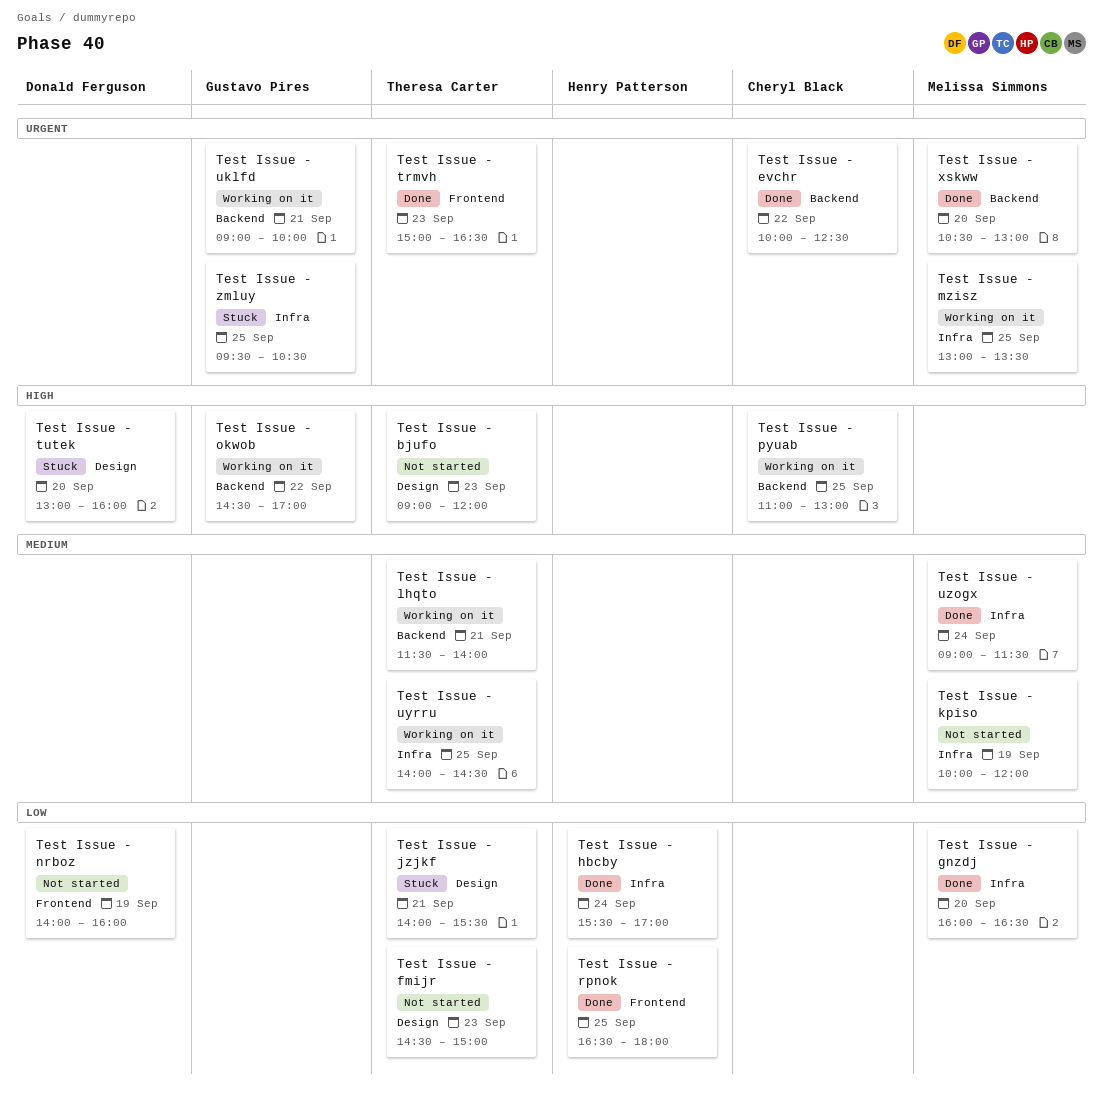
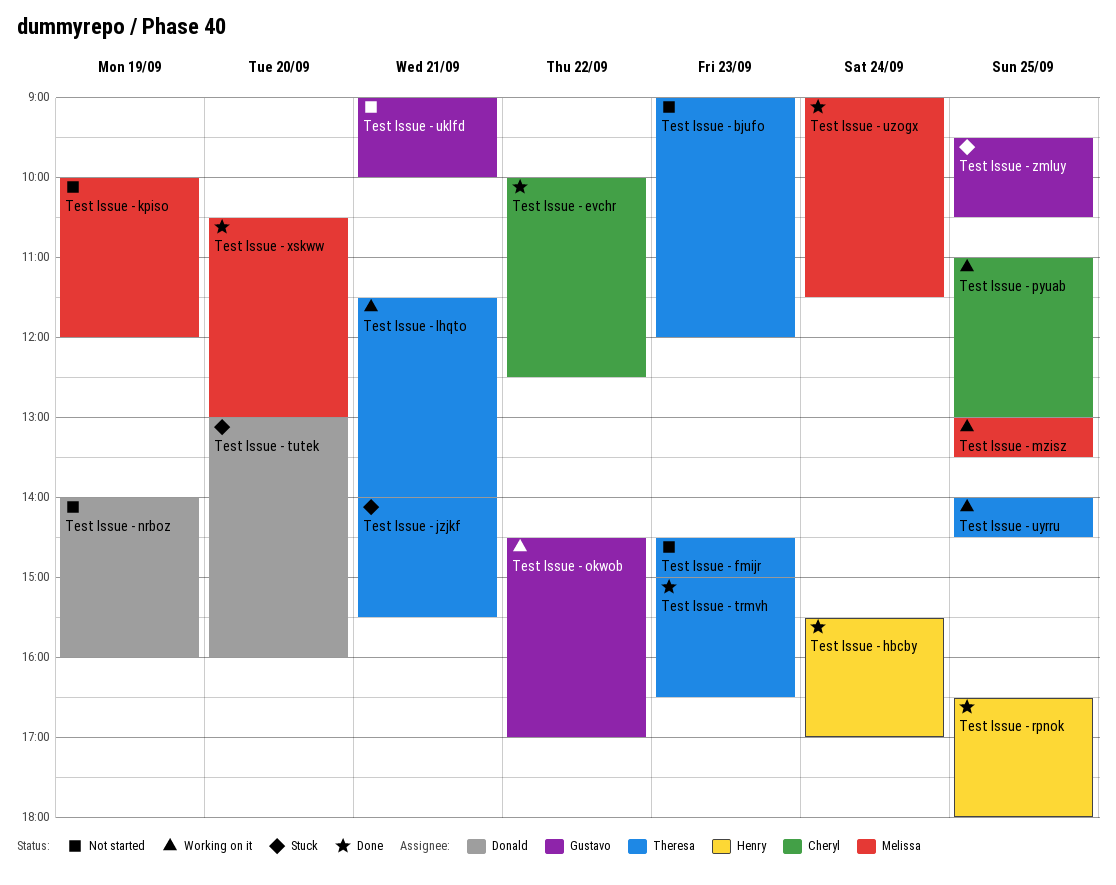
Test Issue - gnzdj: present -> none
Test Issue - uklfd, status: Working on it -> Not started

